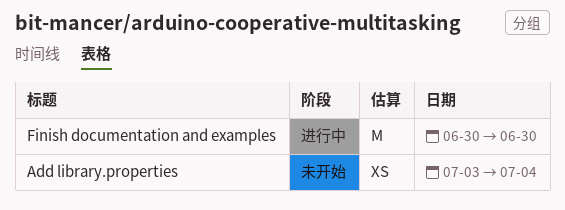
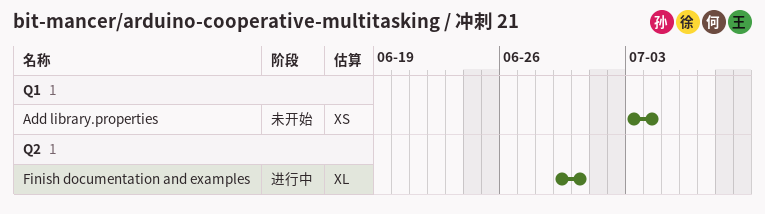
Finish documentation and examples, estimate: M -> XL
Finish documentation and examples, start: Jun 30 -> Jun 29

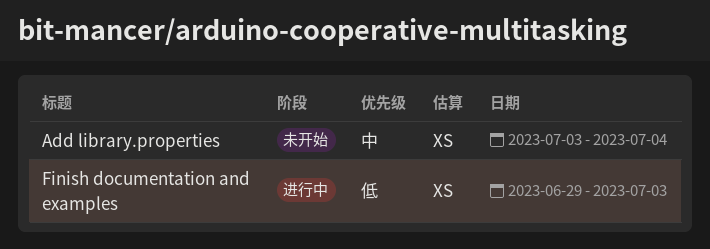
Finish documentation and examples, estimate: XL -> XS
Finish documentation and examples, due: Jun 30 -> Jul 3

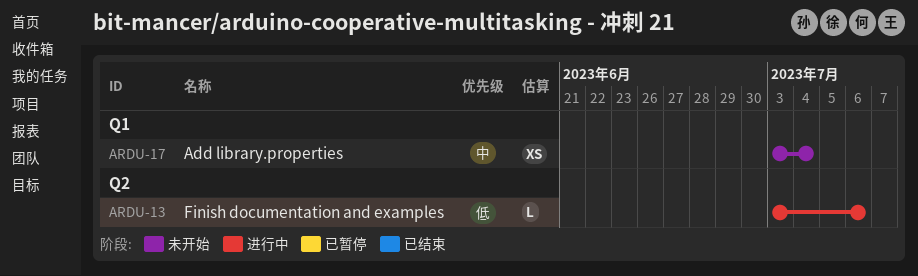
Finish documentation and examples, estimate: XS -> L
Finish documentation and examples, start: Jun 29 -> Jul 3
Finish documentation and examples, due: Jul 3 -> Jul 6

